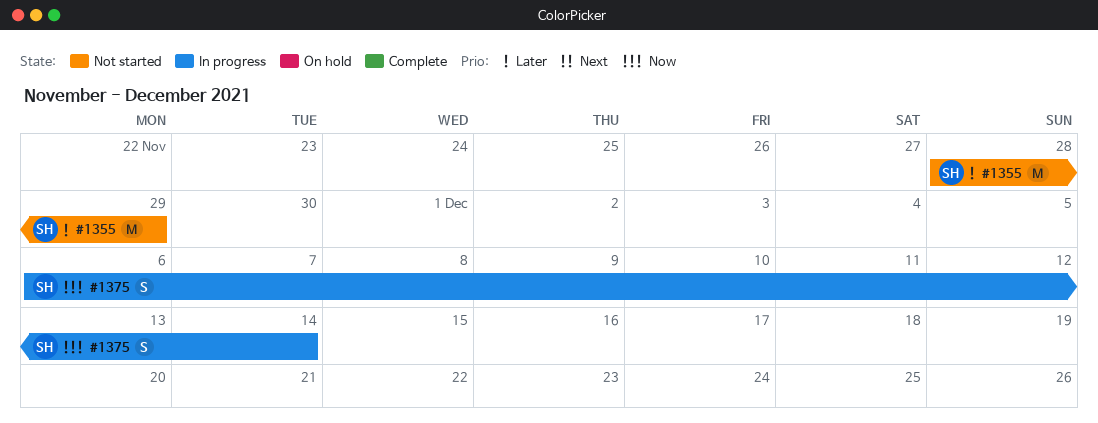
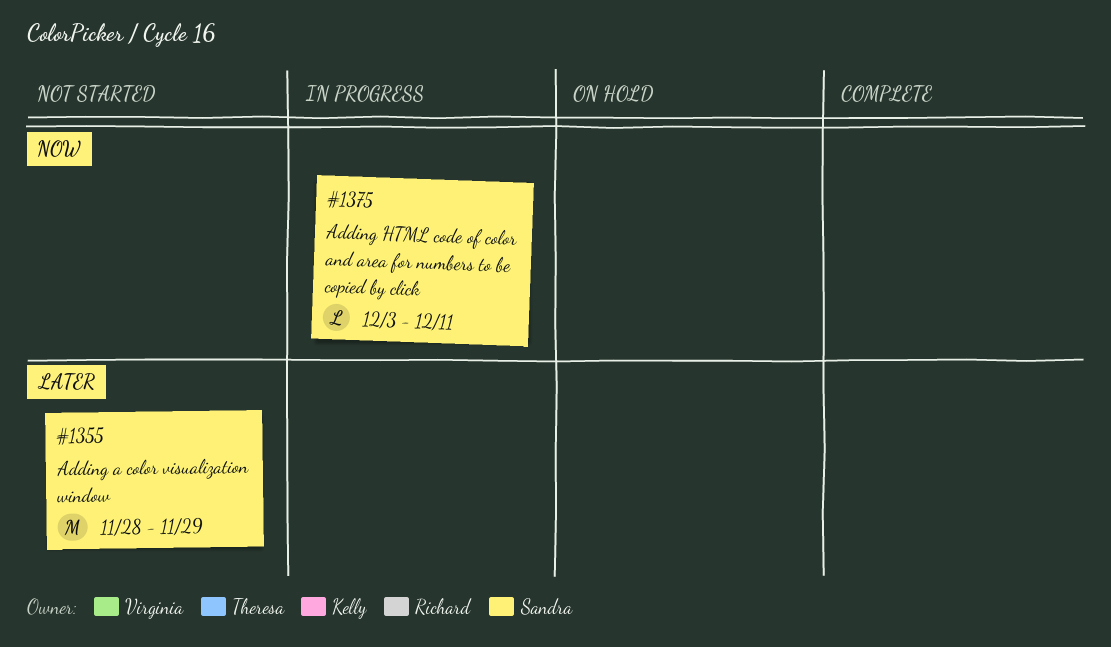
#1375, estimate: S -> L
#1375, start: Dec 6 -> Dec 3
#1375, due: Dec 14 -> Dec 11

